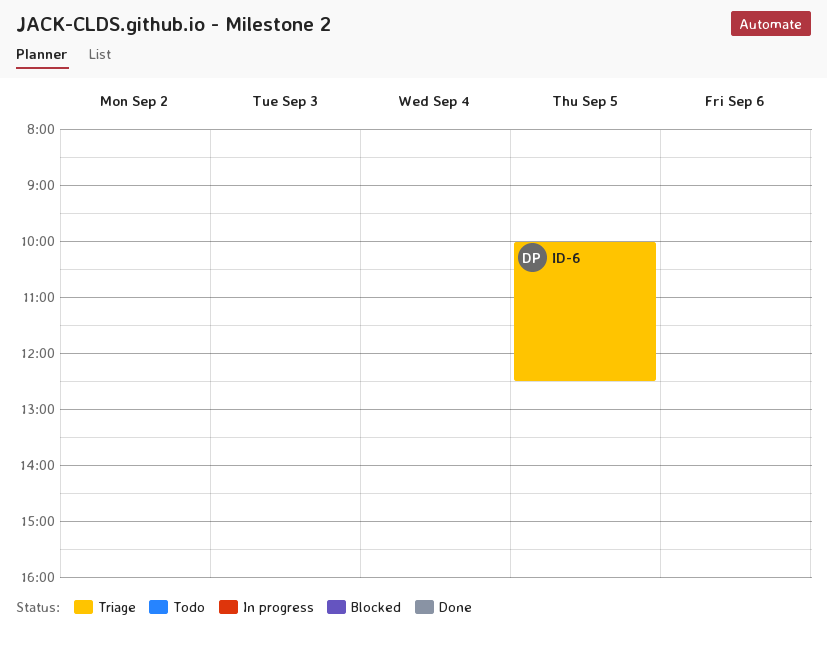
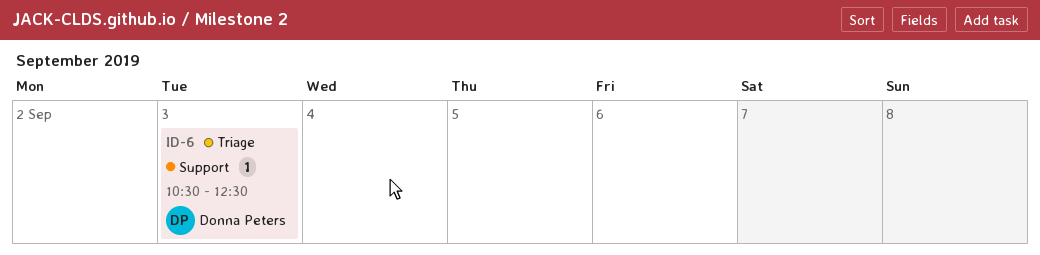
ID-6, day: Sep 5 -> Sep 3
ID-6, begins: 10:00 -> 10:30

